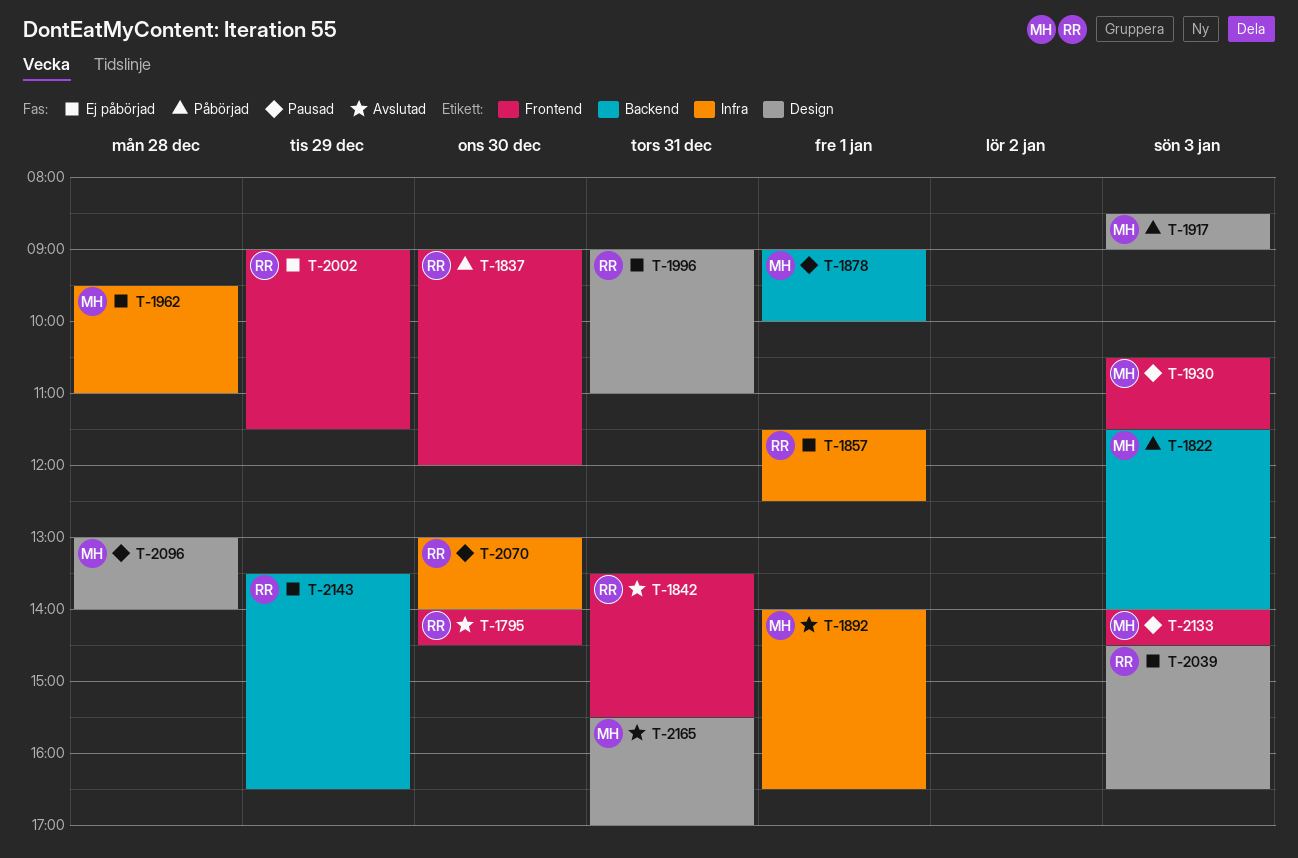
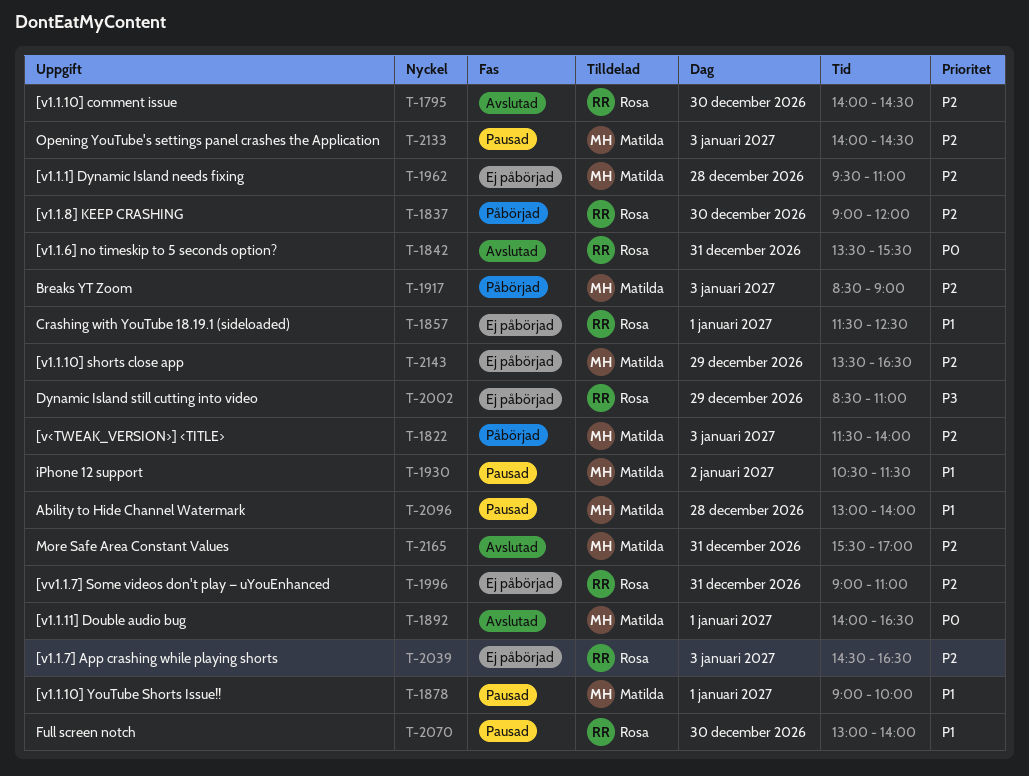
T-1930, day: Jan 3 -> Jan 2
T-2002, begins: 09:00 -> 08:30
T-2002, ends: 11:30 -> 11:00
T-2143, owner: Rosa -> Matilda

